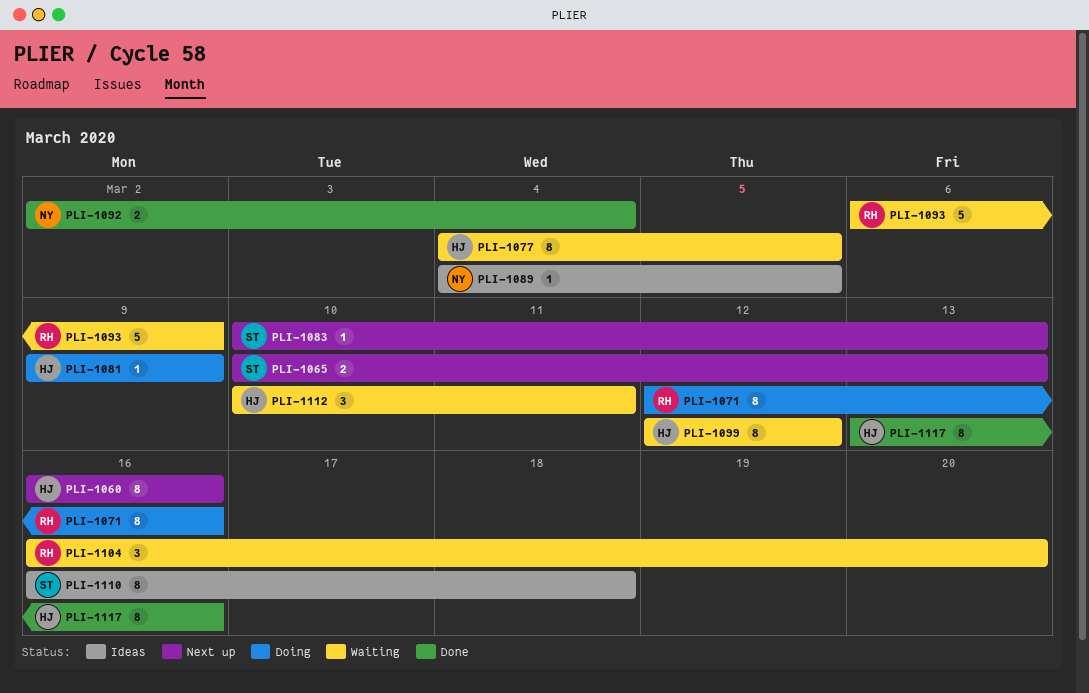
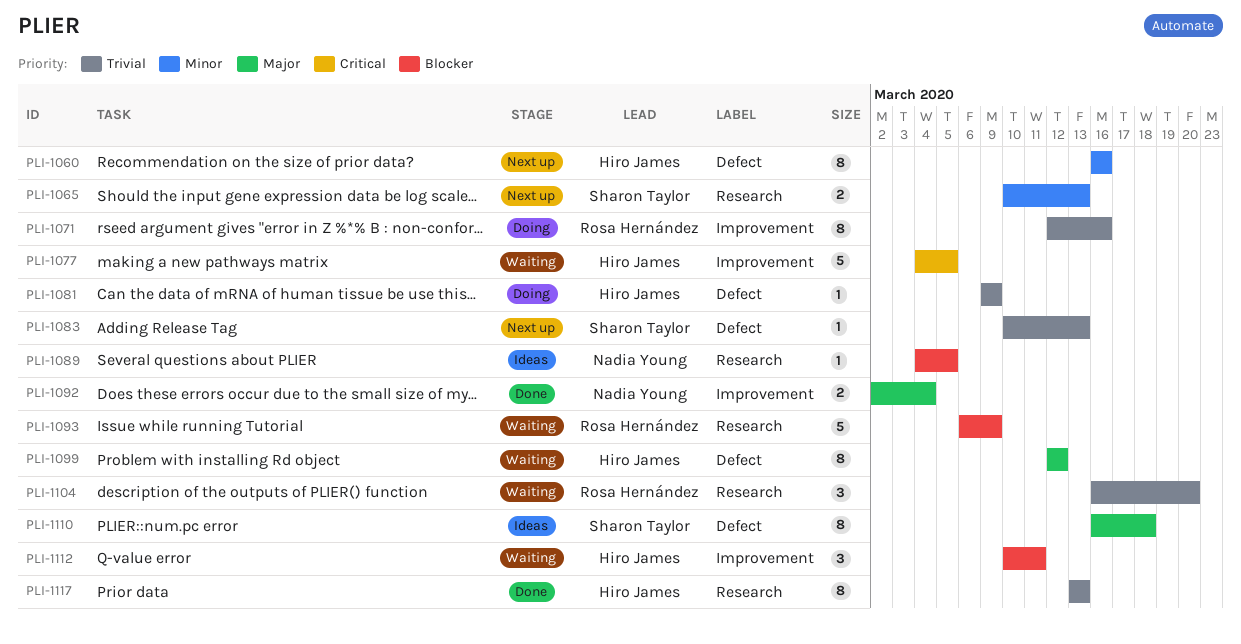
PLI-1077, estimate: 8 -> 5
PLI-1117, due: Mar 16 -> Mar 13

